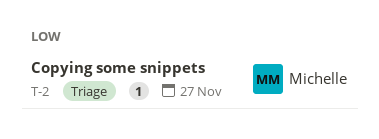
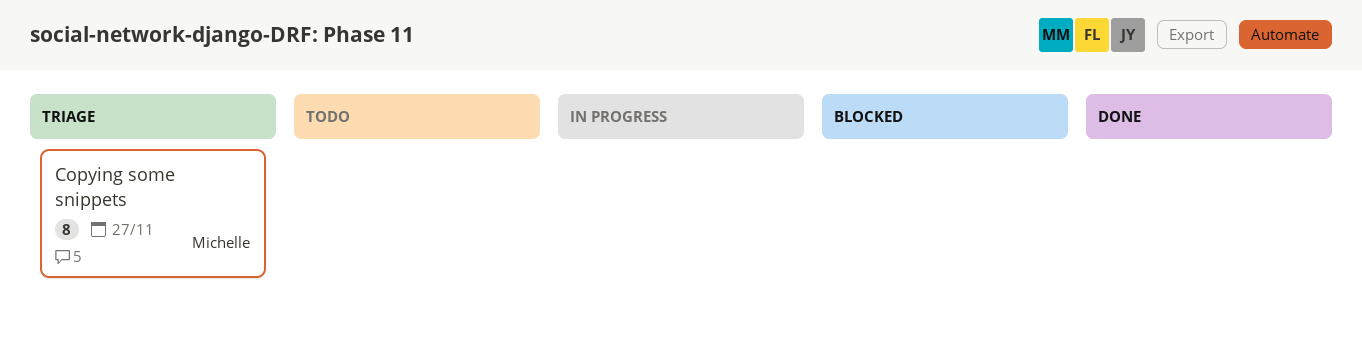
Copying some snippets, estimate: 1 -> 8

